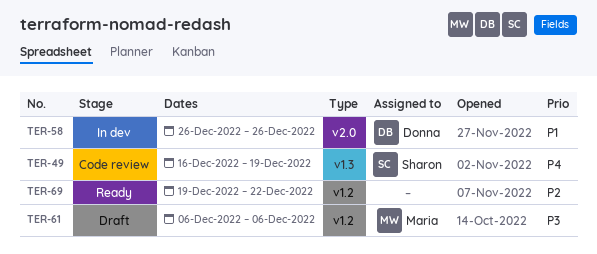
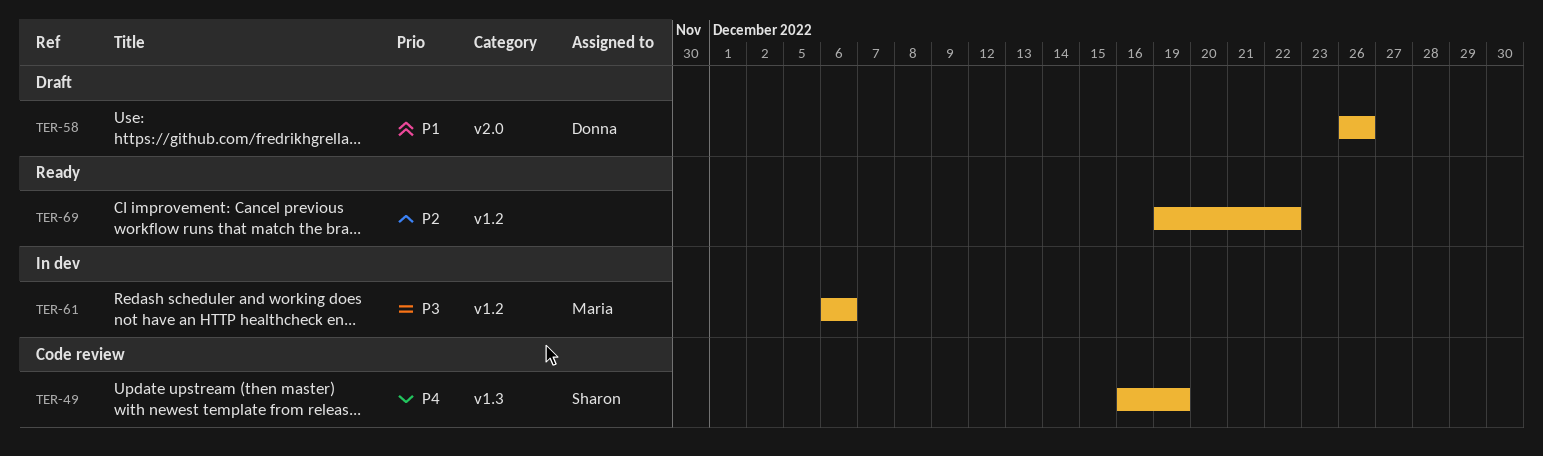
TER-58, status: In dev -> Draft
TER-61, status: Draft -> In dev

